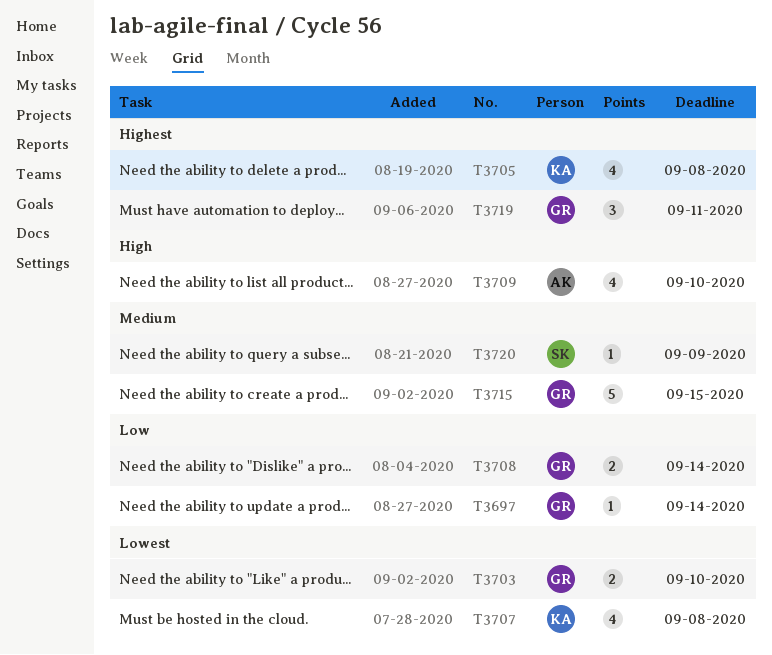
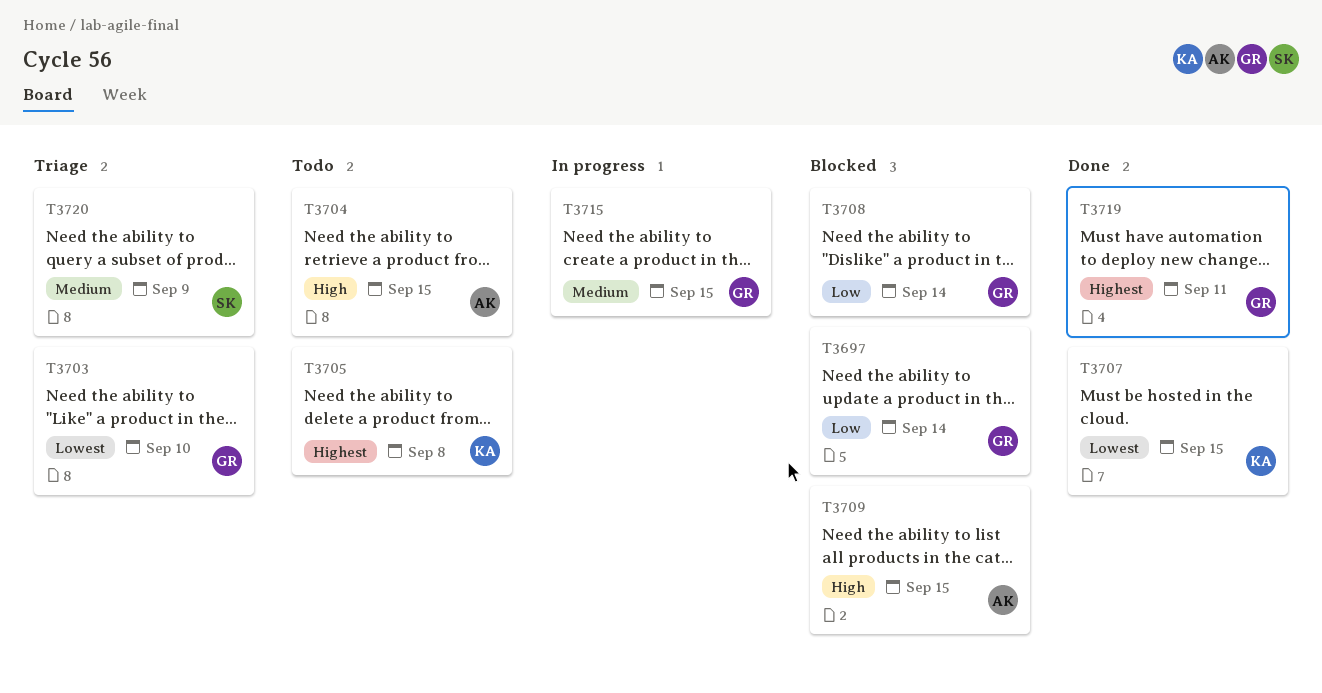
T3704: none -> present
T3707, due: Sep 8 -> Sep 15
T3709, due: Sep 10 -> Sep 15

